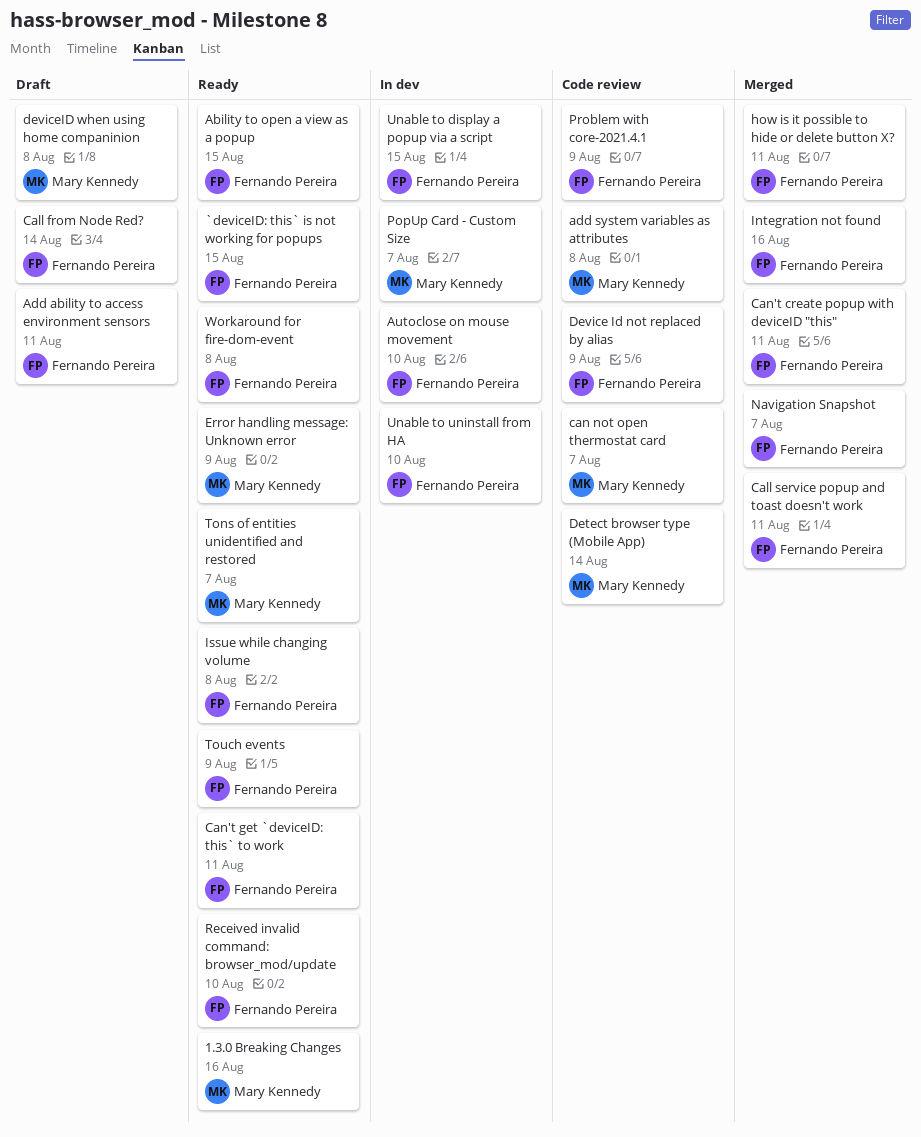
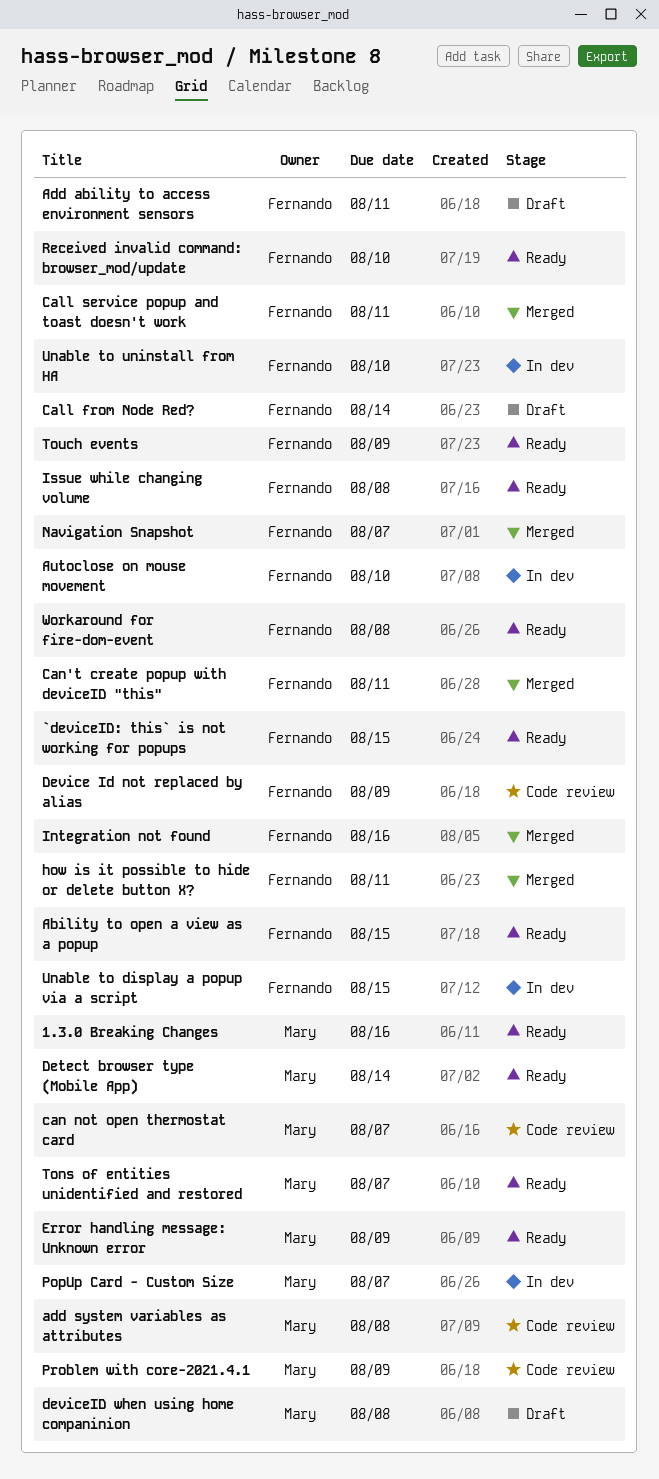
Can't get `deviceID: this` to work: present -> none
Detect browser type (Mobile App), status: Code review -> Ready
Problem with core-2021.4.1, owner: Fernando Pereira -> Mary Kennedy

